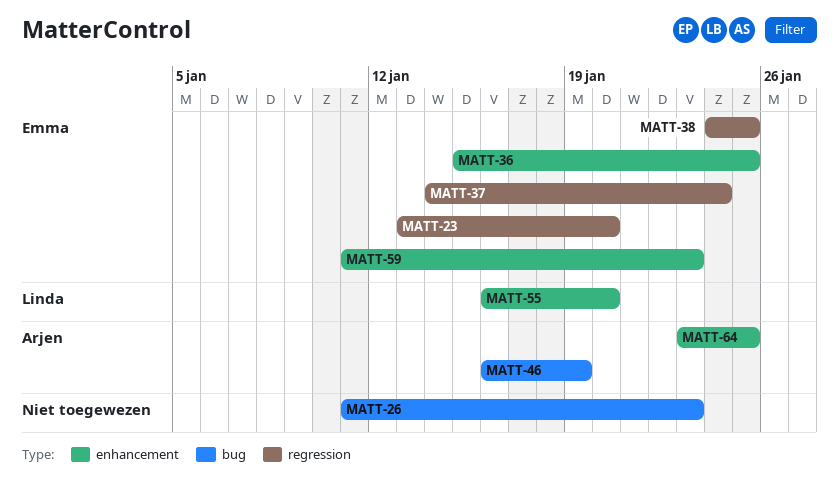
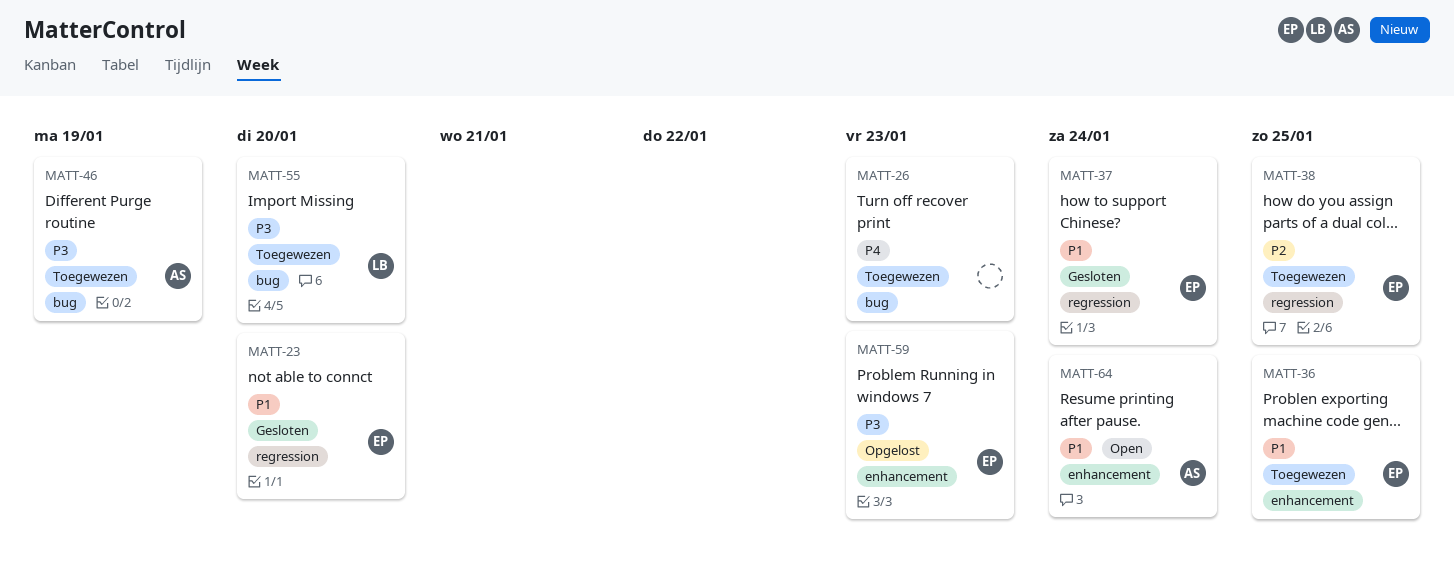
MATT-55, label: enhancement -> bug
MATT-64, due: Jan 25 -> Jan 24

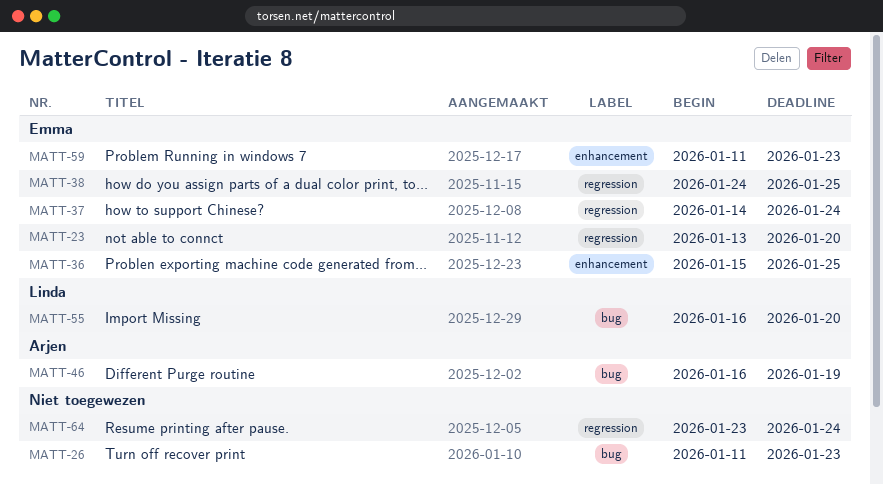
MATT-64, owner: Arjen -> none
MATT-64, label: enhancement -> regression

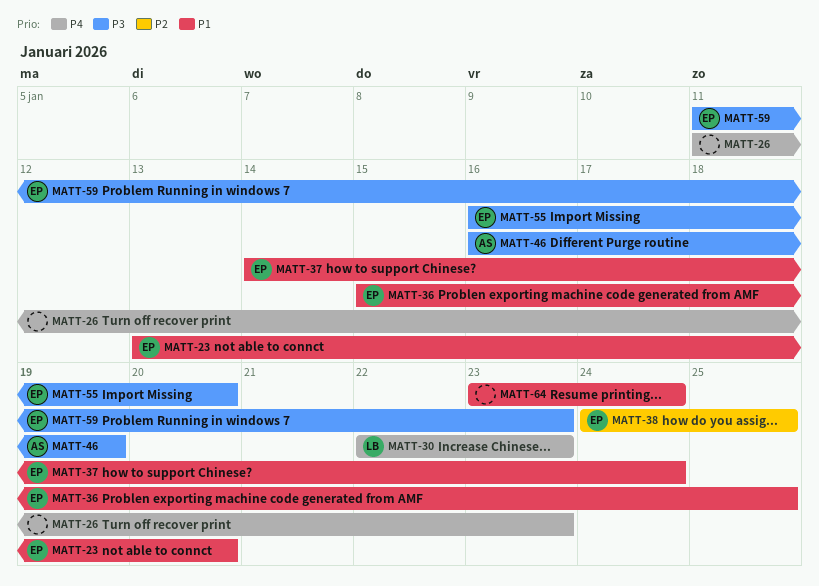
MATT-30: none -> present
MATT-55, owner: Linda -> Emma

